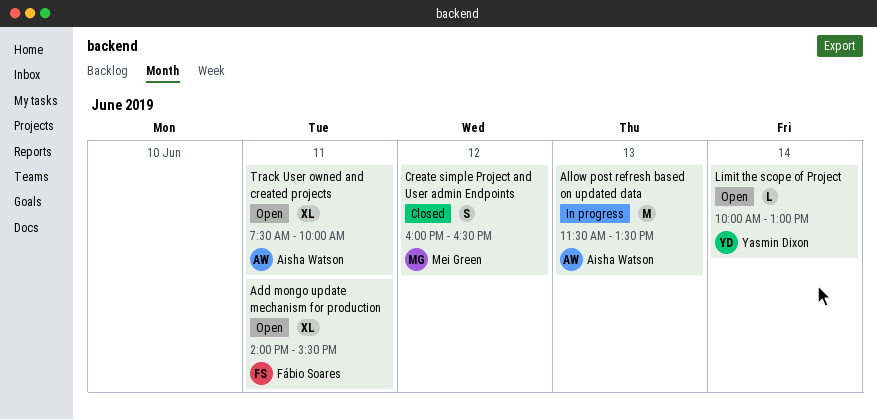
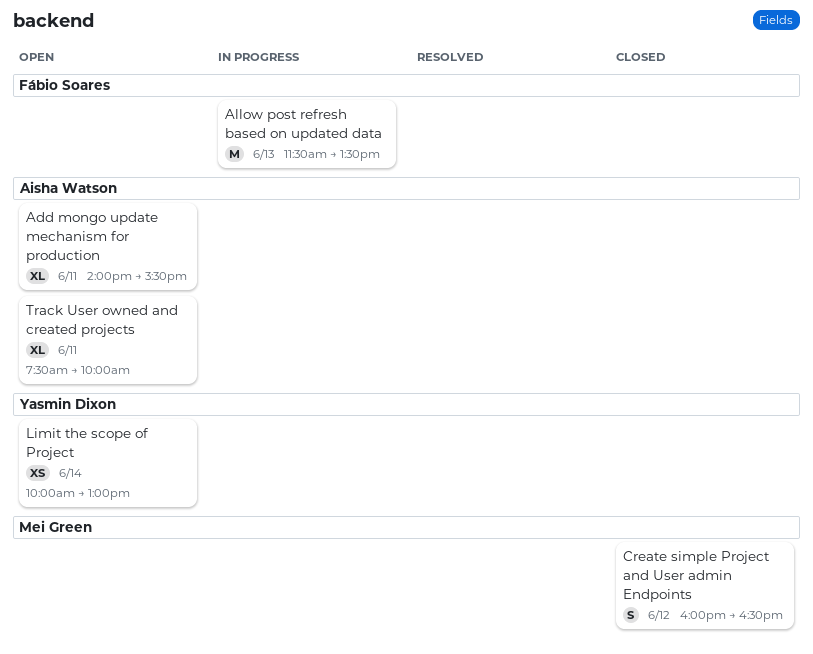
Add mongo update mechanism for production, owner: Fábio Soares -> Aisha Watson
Allow post refresh based on updated data, owner: Aisha Watson -> Fábio Soares
Limit the scope of Project, estimate: L -> XS

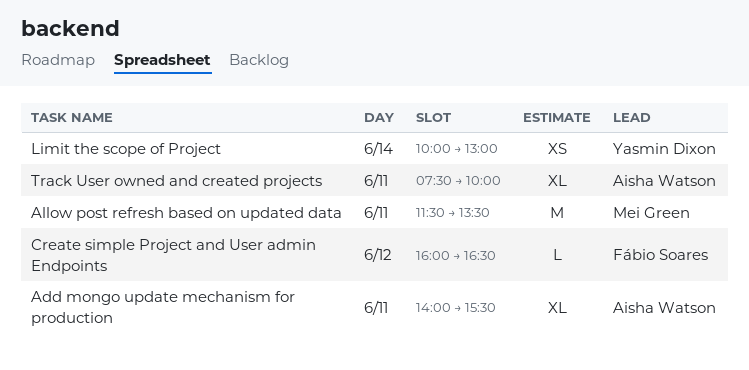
Allow post refresh based on updated data, owner: Fábio Soares -> Mei Green
Allow post refresh based on updated data, day: Jun 13 -> Jun 11
Create simple Project and User admin Endpoints, owner: Mei Green -> Fábio Soares
Create simple Project and User admin Endpoints, estimate: S -> L

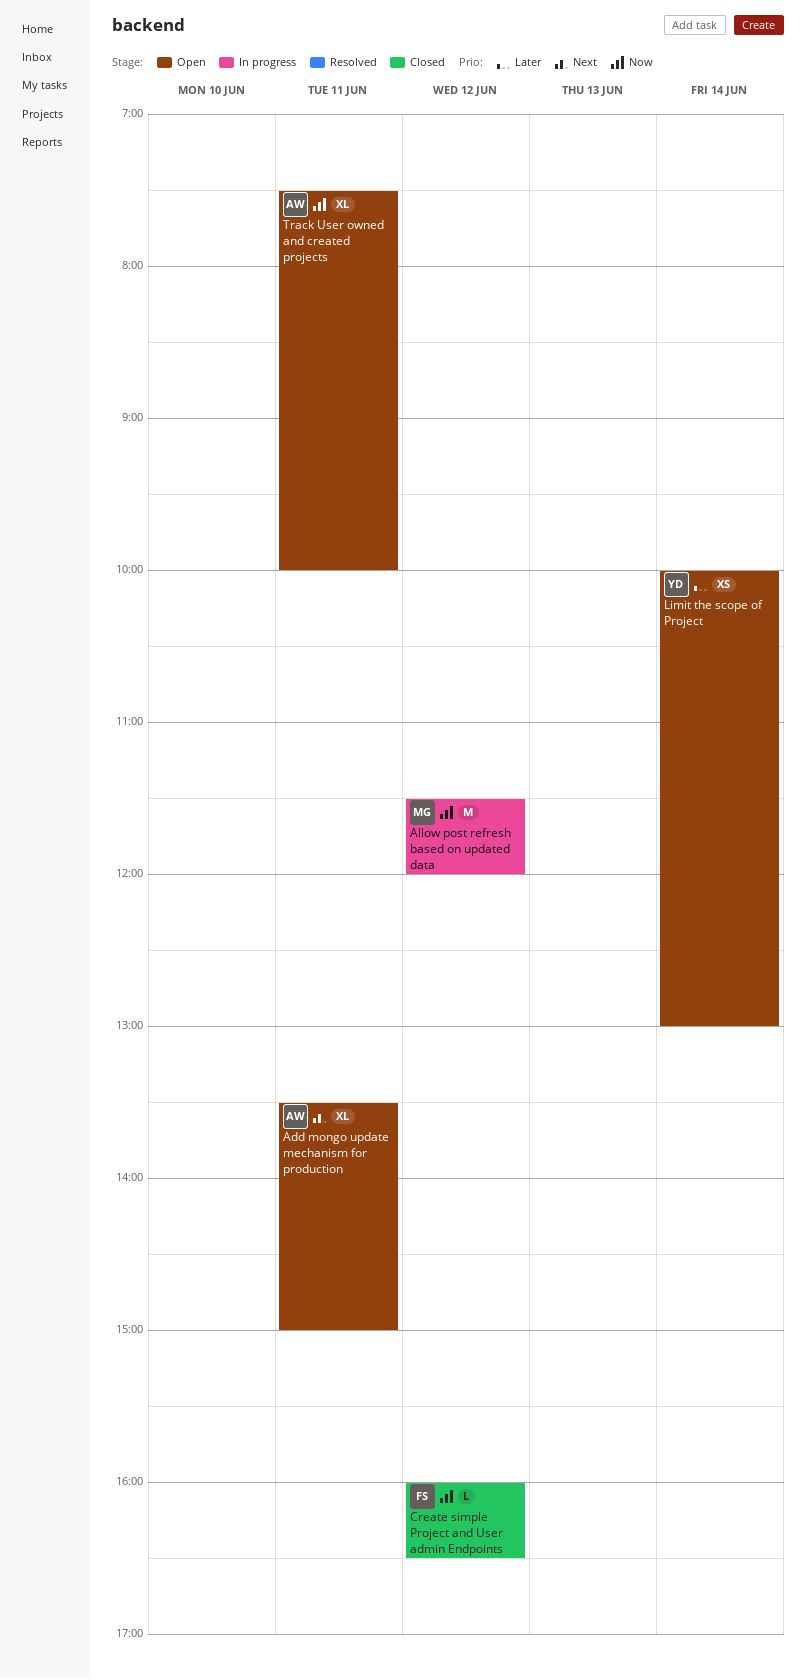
Add mongo update mechanism for production, begins: 14:00 -> 13:30
Add mongo update mechanism for production, ends: 15:30 -> 15:00
Allow post refresh based on updated data, day: Jun 11 -> Jun 12
Allow post refresh based on updated data, ends: 13:30 -> 12:00

